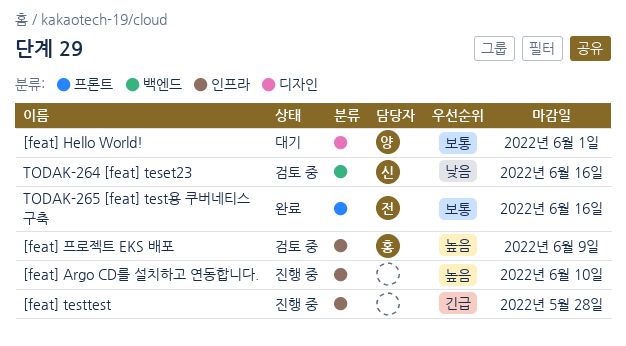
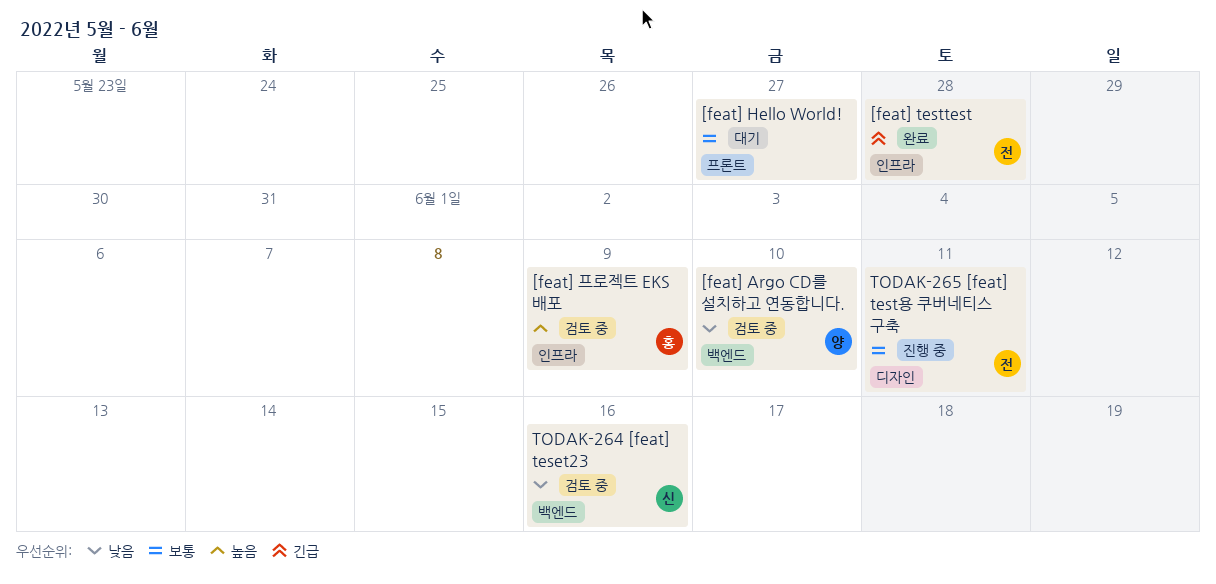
[feat] Argo CD를 설치하고 연동합니다., status: 진행 중 -> 검토 중
[feat] Argo CD를 설치하고 연동합니다., owner: none -> 양
[feat] Argo CD를 설치하고 연동합니다., priority: 높음 -> 낮음
[feat] Argo CD를 설치하고 연동합니다., label: 인프라 -> 백엔드
[feat] Hello World!, owner: 양 -> none
[feat] Hello World!, label: 디자인 -> 프론트
[feat] Hello World!, due: Jun 1 -> May 27
[feat] testtest, status: 진행 중 -> 완료
[feat] testtest, owner: none -> 전
TODAK-265 [feat] test용 쿠버네티스 구축, status: 완료 -> 진행 중
TODAK-265 [feat] test용 쿠버네티스 구축, label: 프론트 -> 디자인
TODAK-265 [feat] test용 쿠버네티스 구축, due: Jun 16 -> Jun 11

